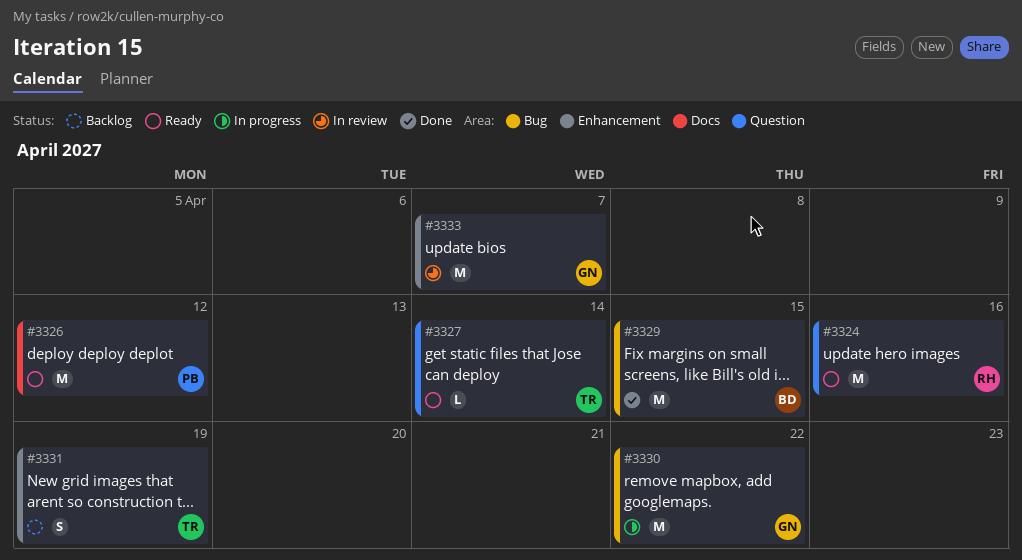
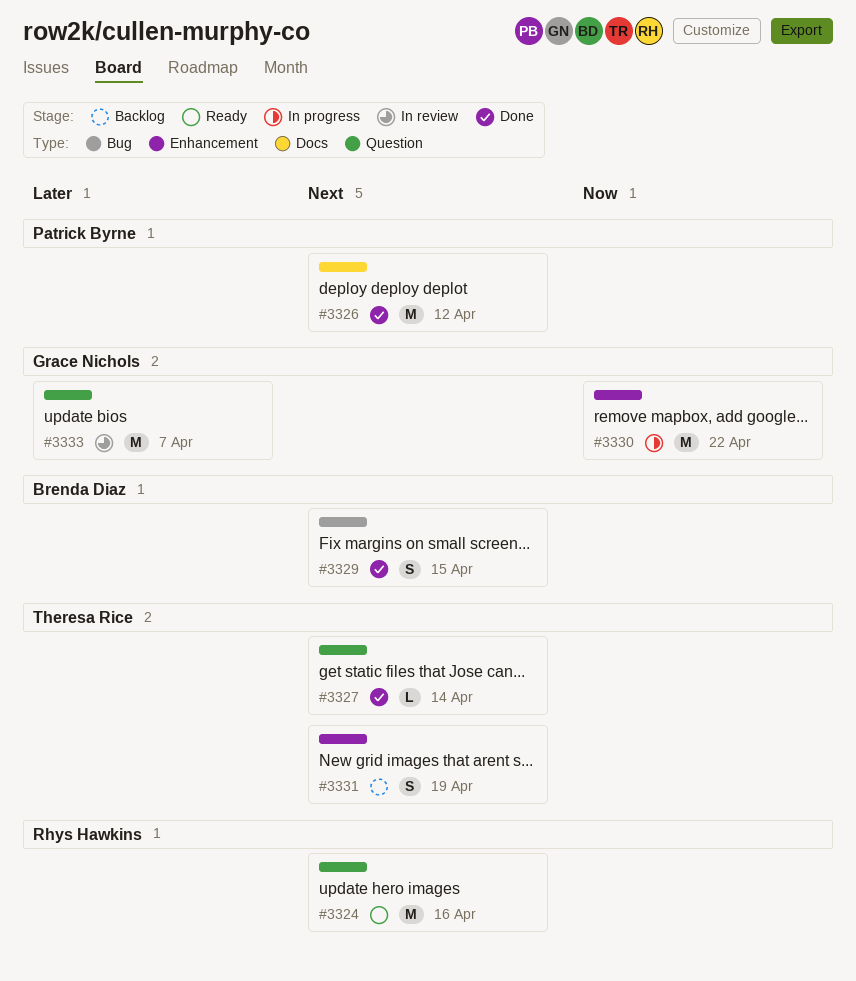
#3326, status: Ready -> Done
#3327, status: Ready -> Done
#3329, estimate: M -> S
#3330, label: Bug -> Enhancement
#3333, label: Enhancement -> Question

